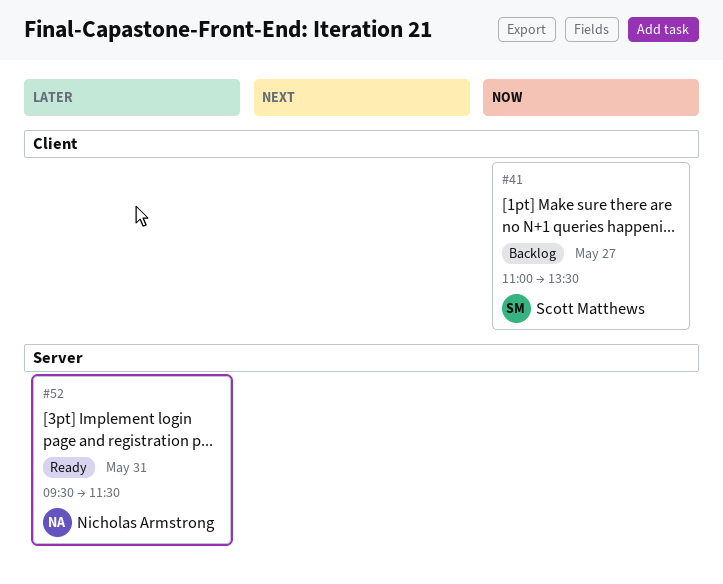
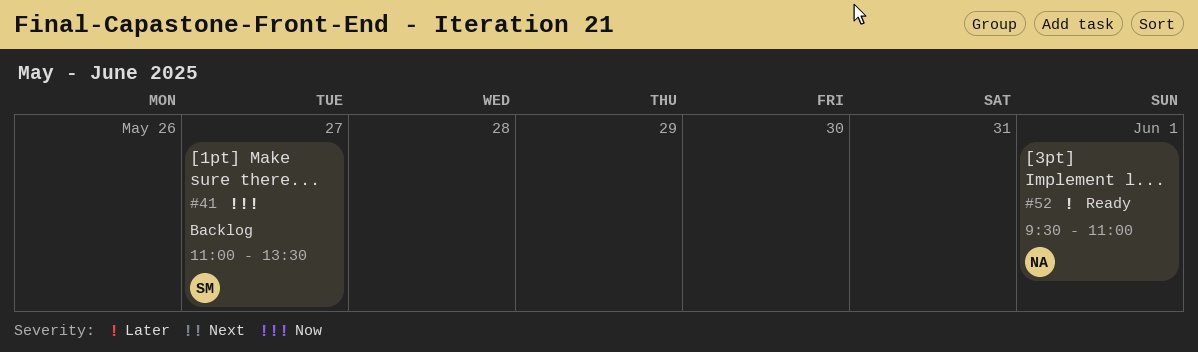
#52, day: May 31 -> Jun 1
#52, ends: 11:30 -> 11:00

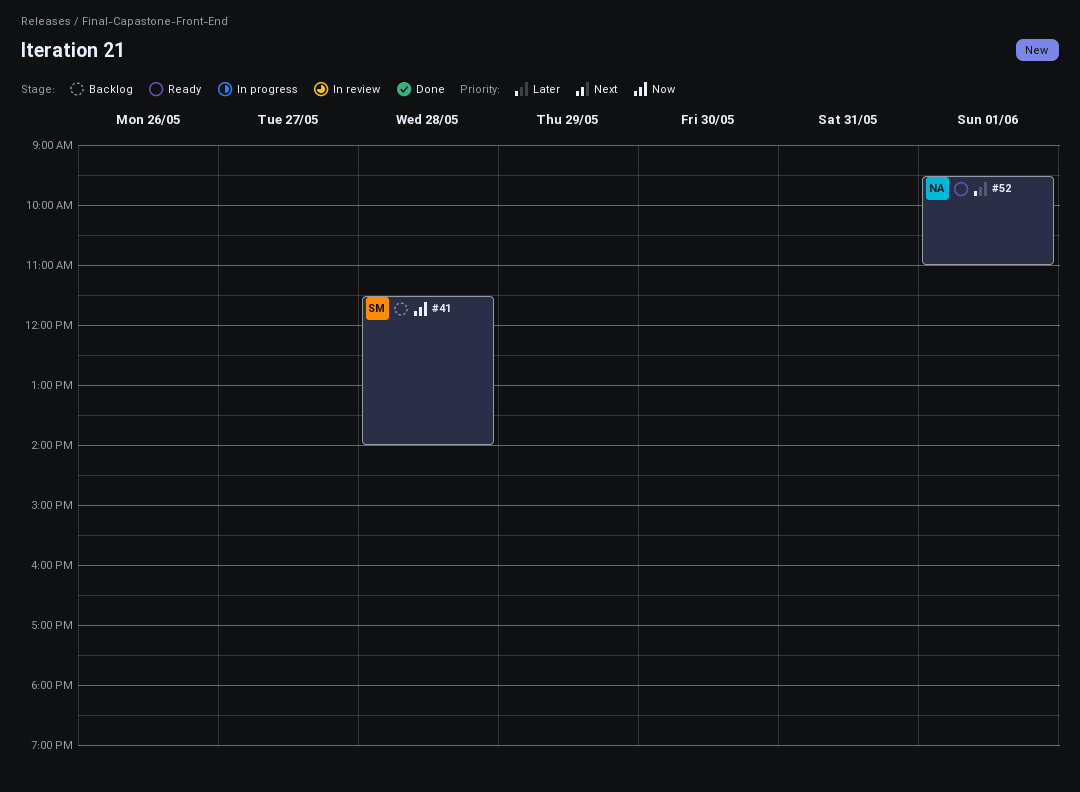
#41, day: May 27 -> May 28
#41, begins: 11:00 -> 11:30
#41, ends: 13:30 -> 14:00

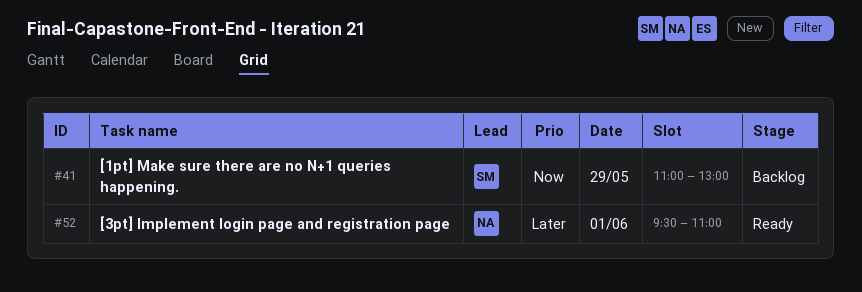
#41, day: May 28 -> May 29
#41, begins: 11:30 -> 11:00
#41, ends: 14:00 -> 13:00

